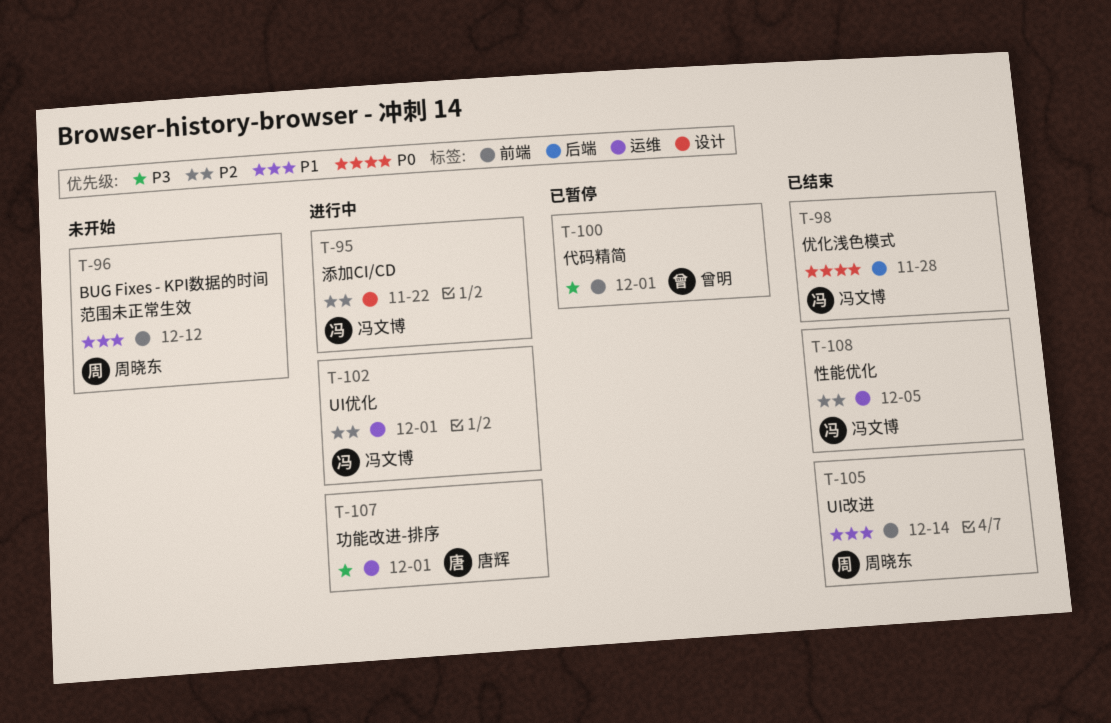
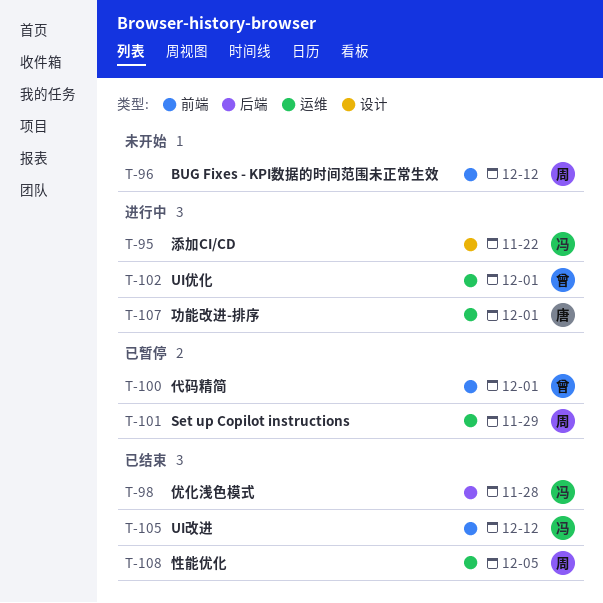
T-101: none -> present
T-102, owner: 冯文博 -> 曾明
T-105, owner: 周晓东 -> 冯文博
T-105, due: Dec 14 -> Dec 12
T-108, owner: 冯文博 -> 周晓东

